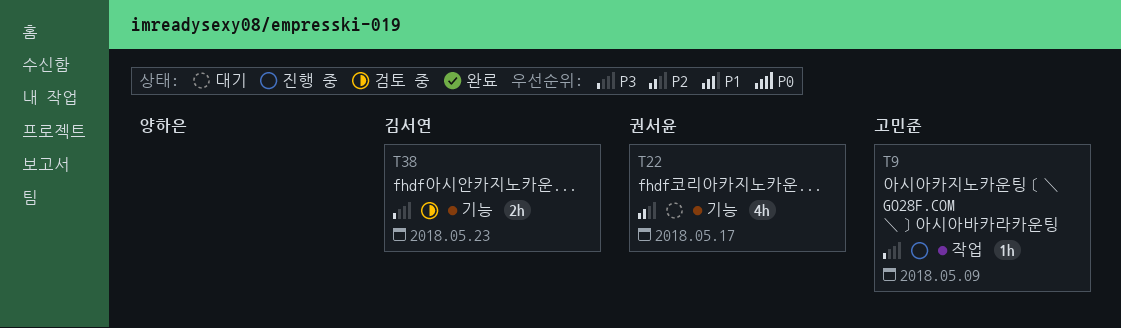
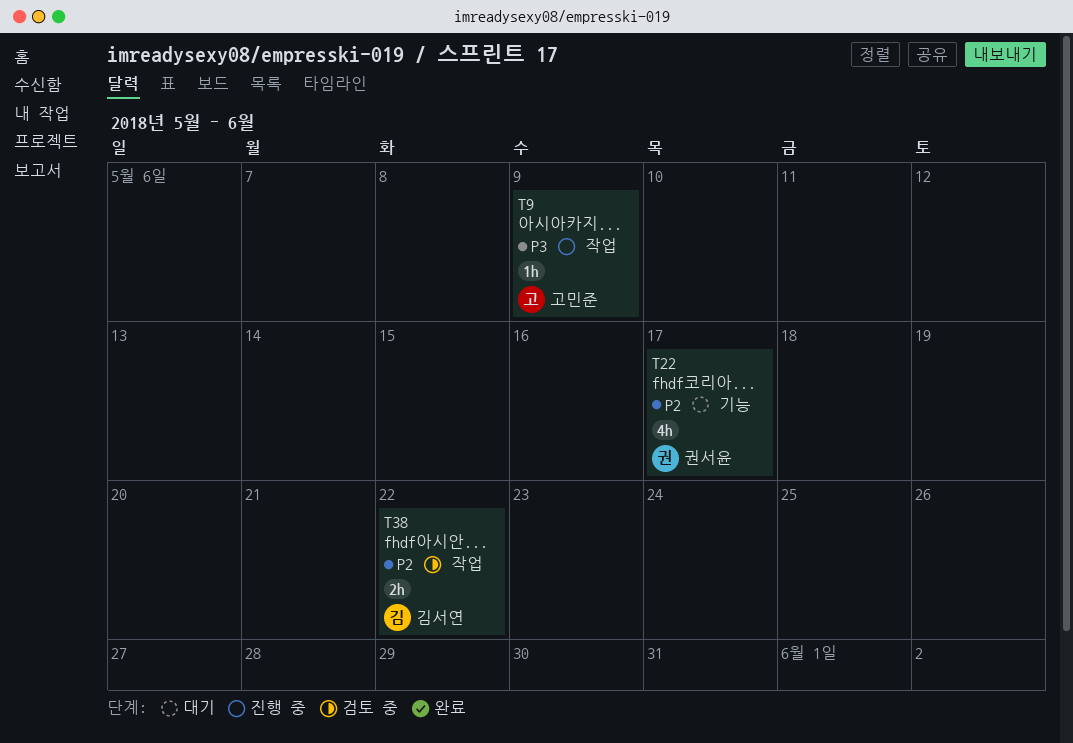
T38, priority: P3 -> P2
T38, label: 기능 -> 작업
T38, due: May 23 -> May 22

